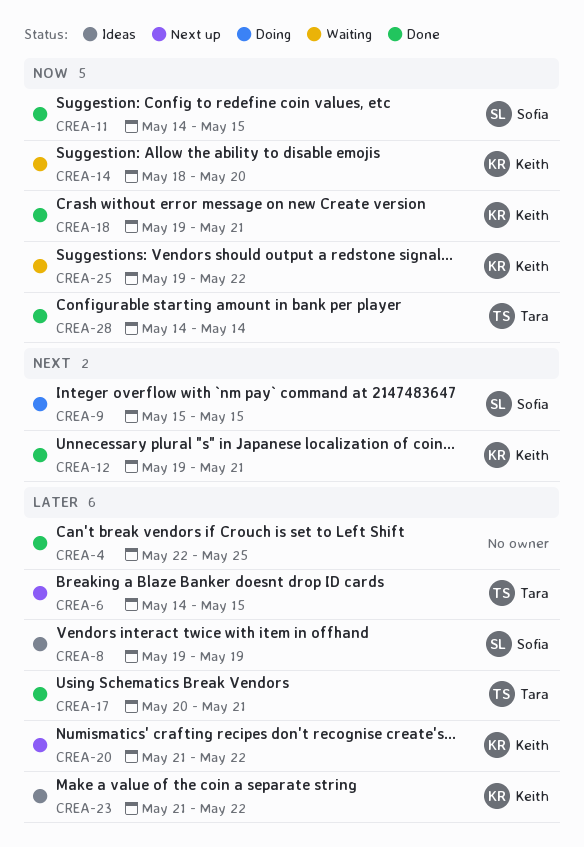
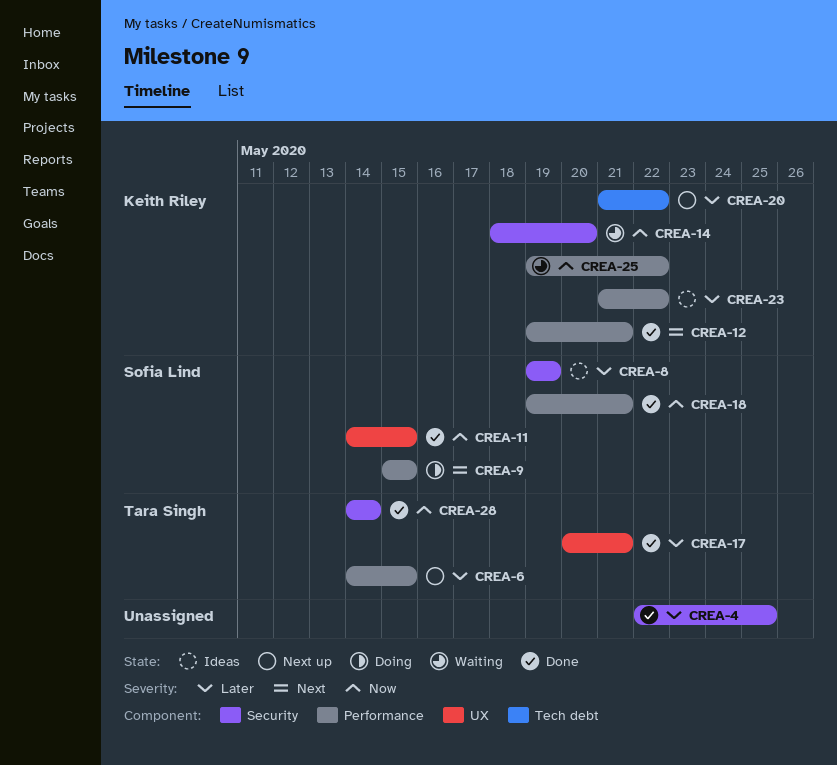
CREA-18, owner: Keith Riley -> Sofia Lind

